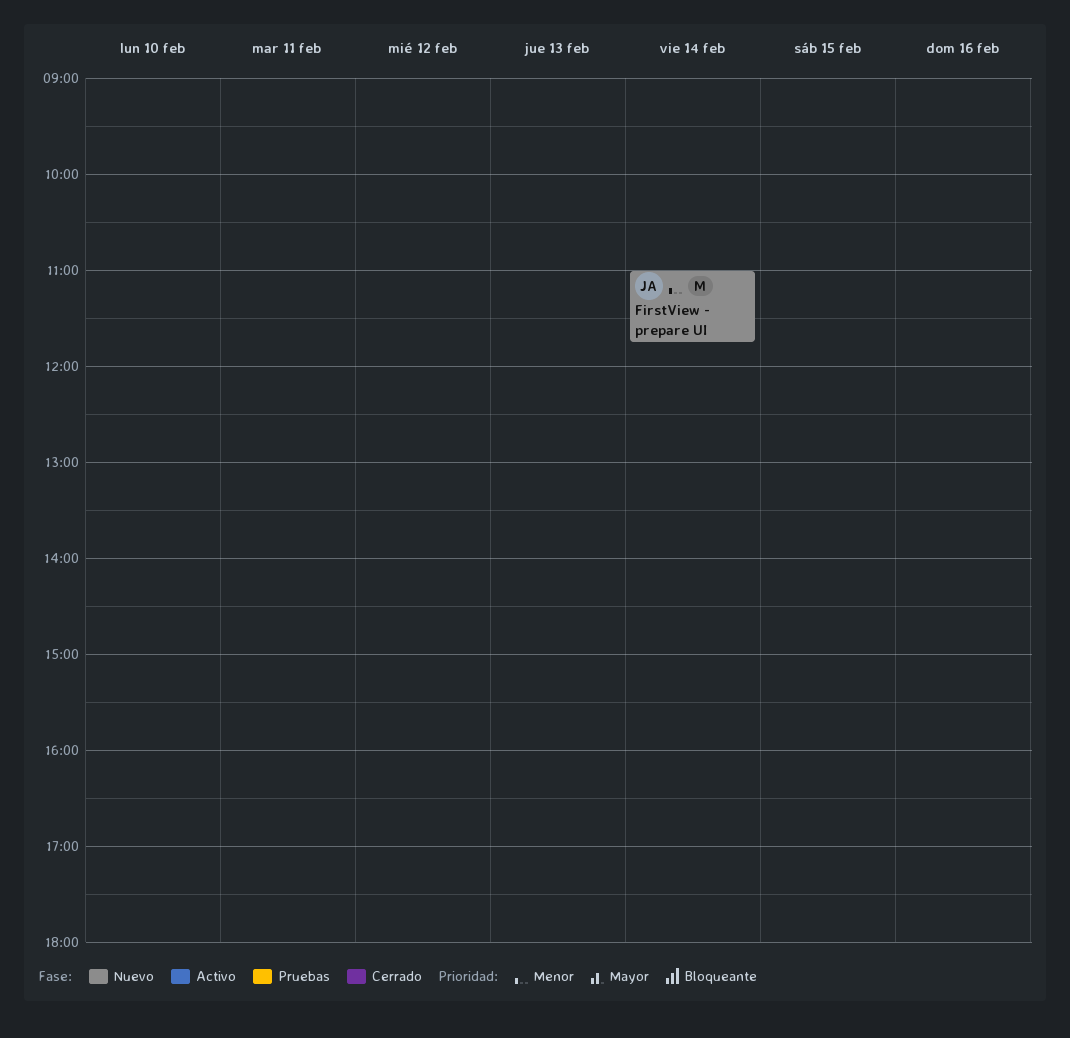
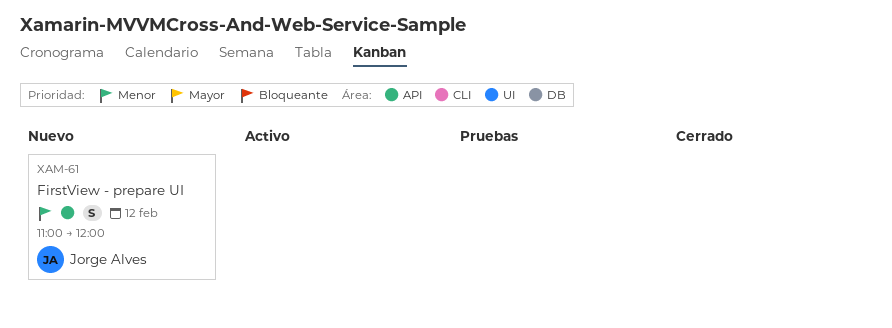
FirstView - prepare UI, estimate: M -> S
FirstView - prepare UI, day: Feb 14 -> Feb 12
FirstView - prepare UI, ends: 11:45 -> 12:00

